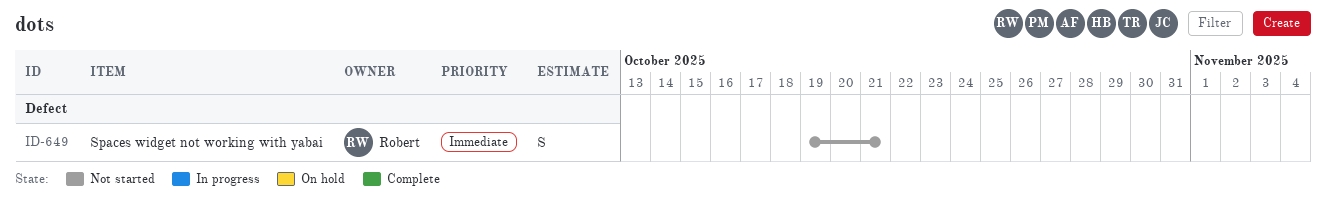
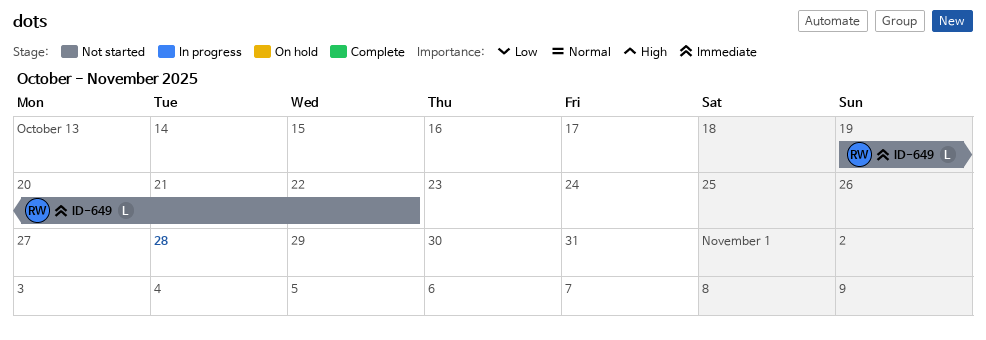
ID-649, estimate: S -> L
ID-649, due: Oct 21 -> Oct 22

